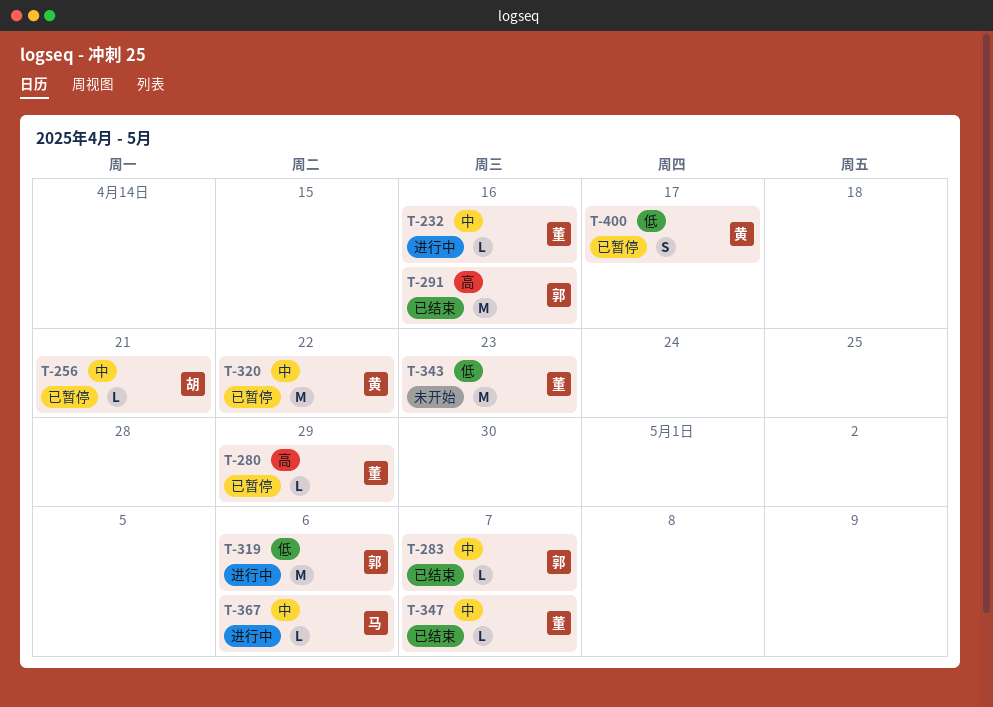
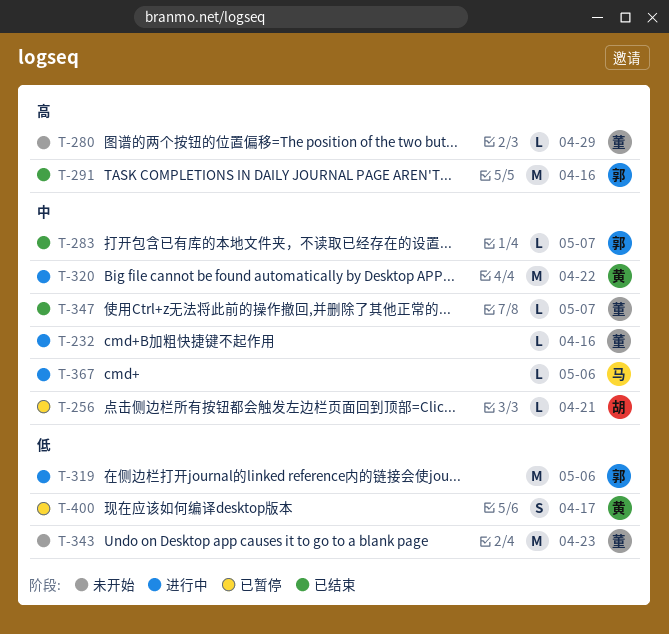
T-280, status: 已暂停 -> 未开始
T-320, status: 已暂停 -> 进行中

